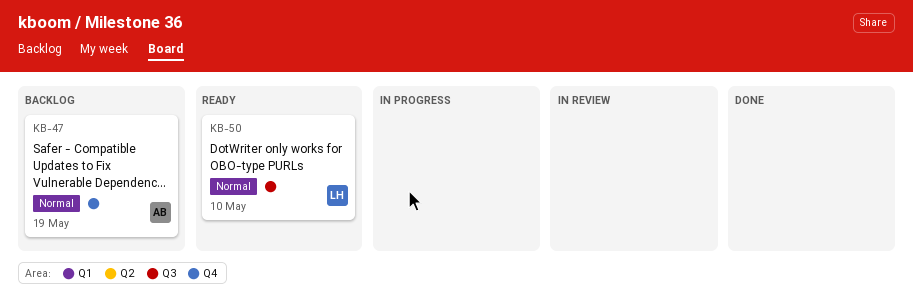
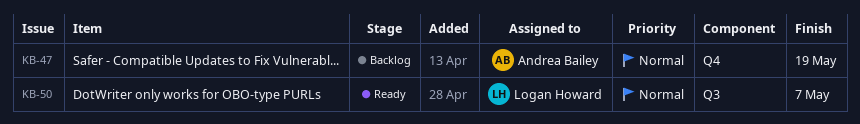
KB-50, due: May 10 -> May 7

